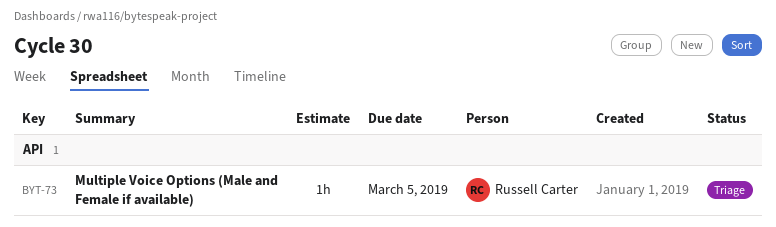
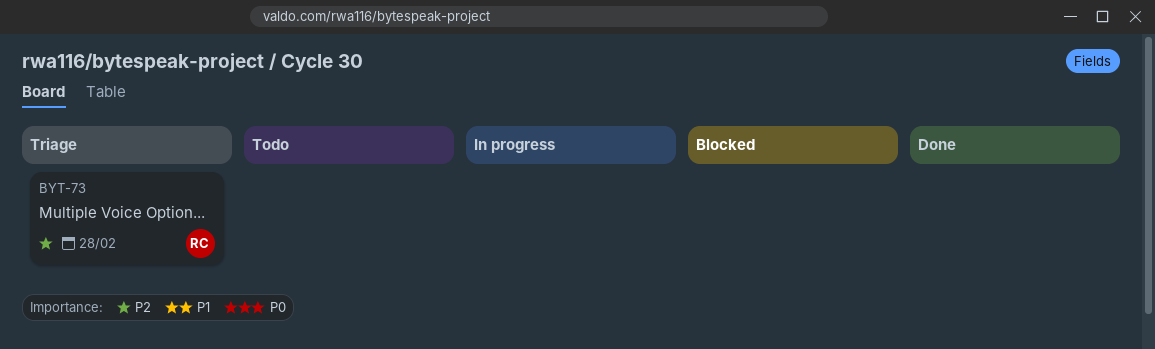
BYT-73, due: Mar 5 -> Feb 28

